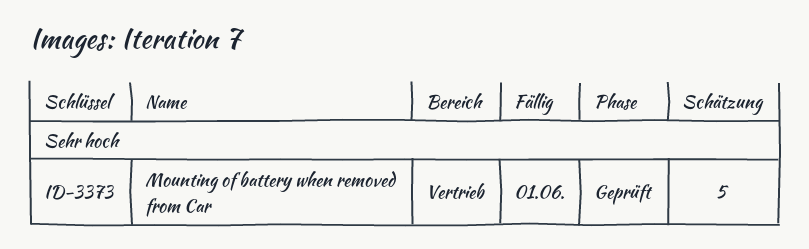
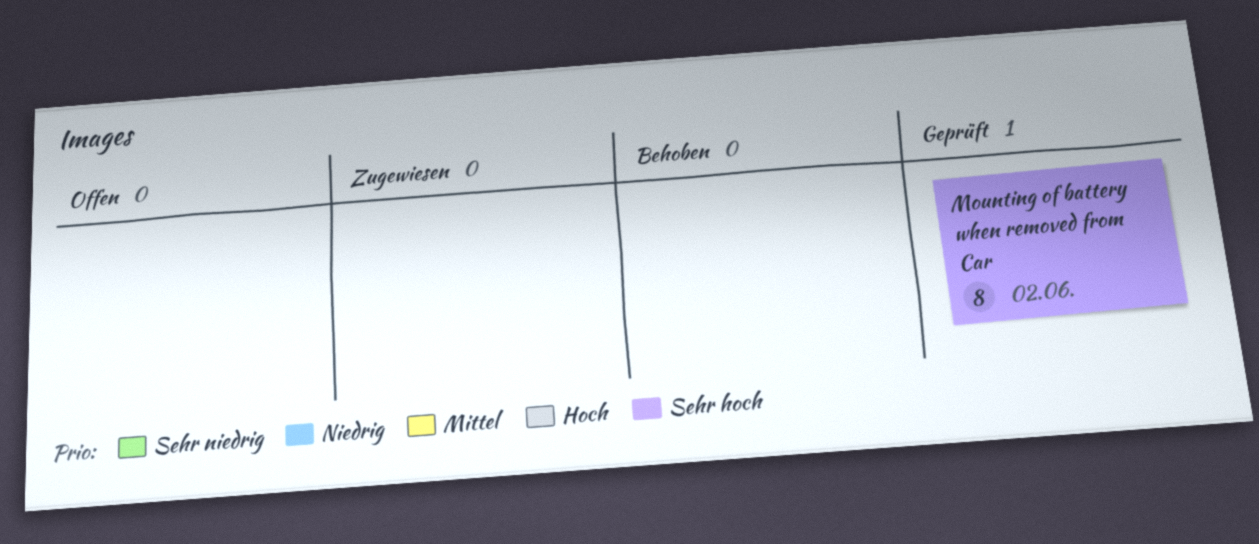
Mounting of battery when removed from Car, estimate: 5 -> 8
Mounting of battery when removed from Car, due: Jun 1 -> Jun 2

